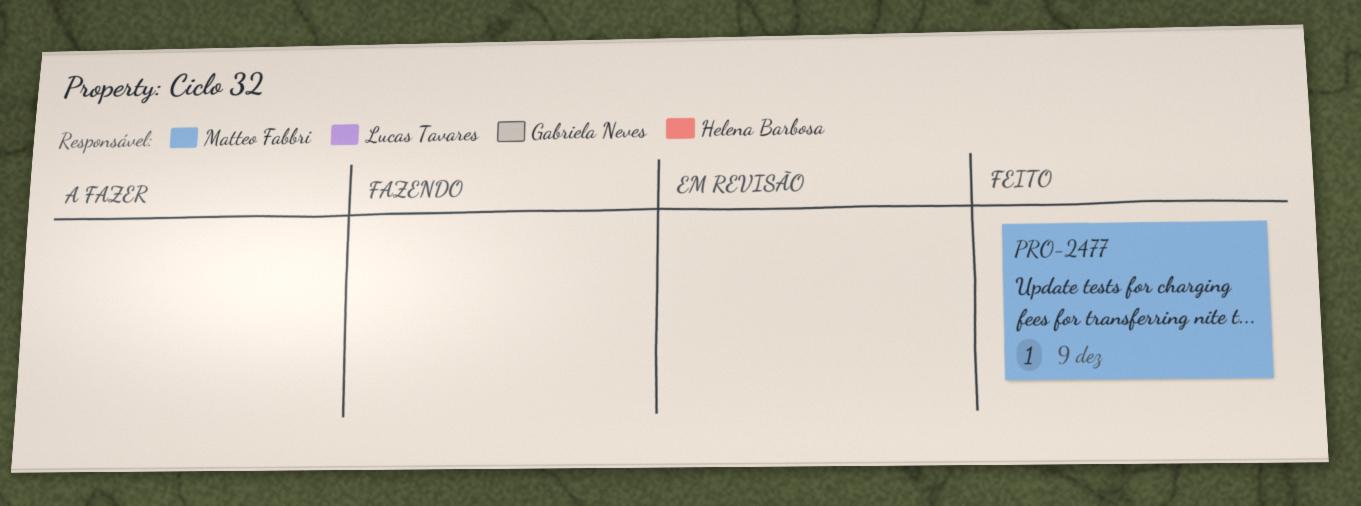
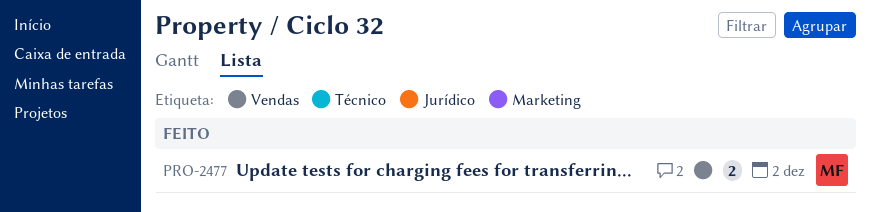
PRO-2477, estimate: 1 -> 2
PRO-2477, due: Dec 9 -> Dec 2

